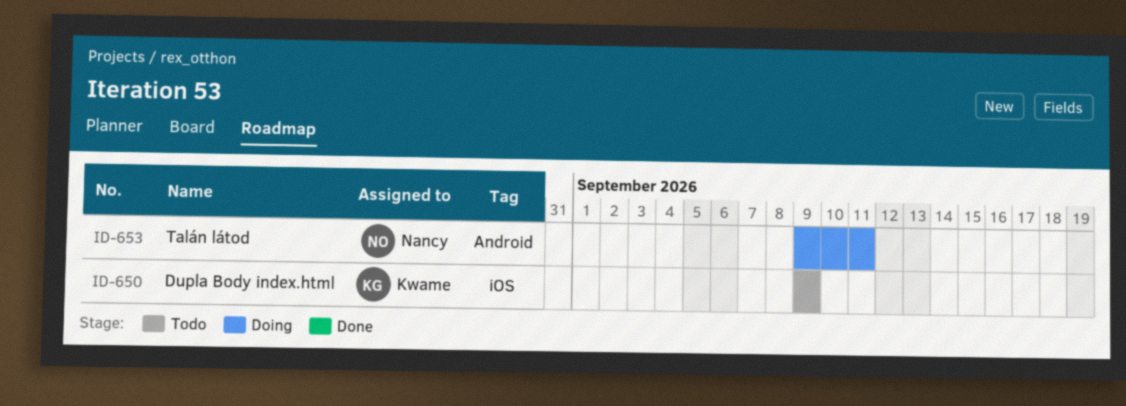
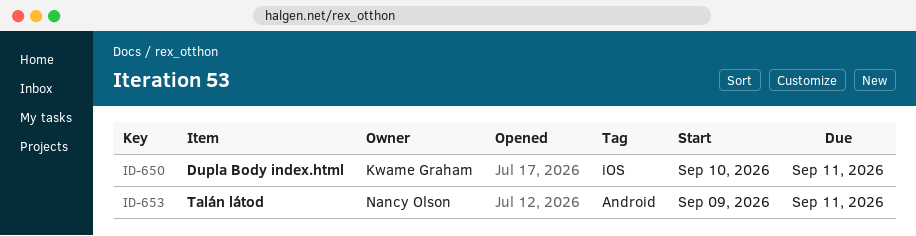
ID-650, start: Sep 9 -> Sep 10
ID-650, due: Sep 9 -> Sep 11

